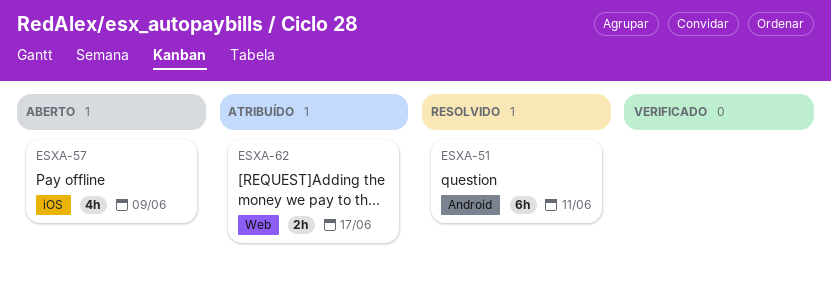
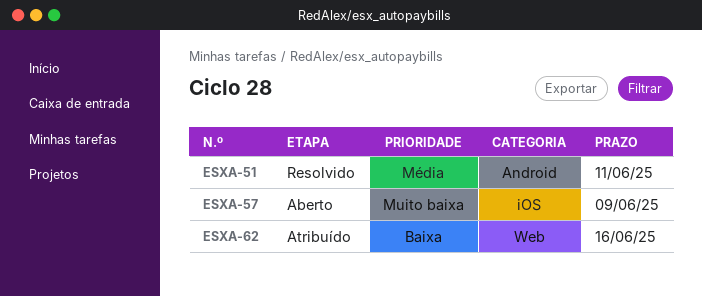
ESXA-62, due: Jun 17 -> Jun 16

